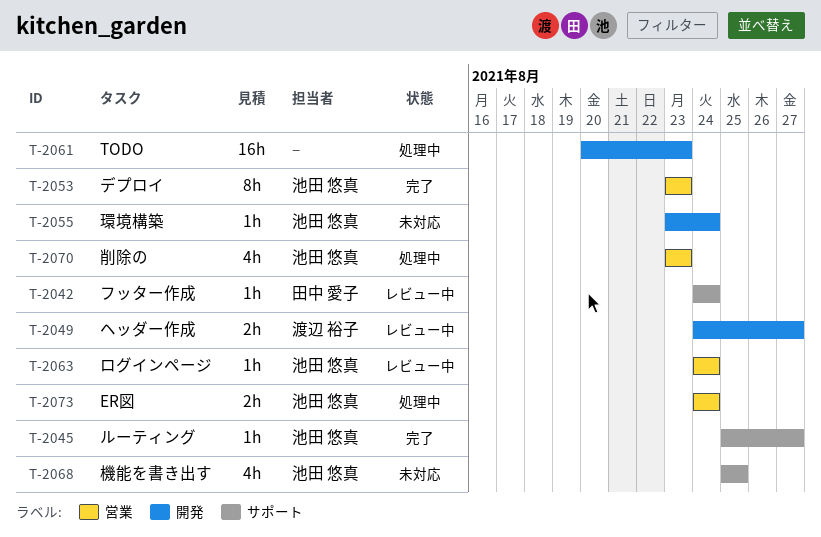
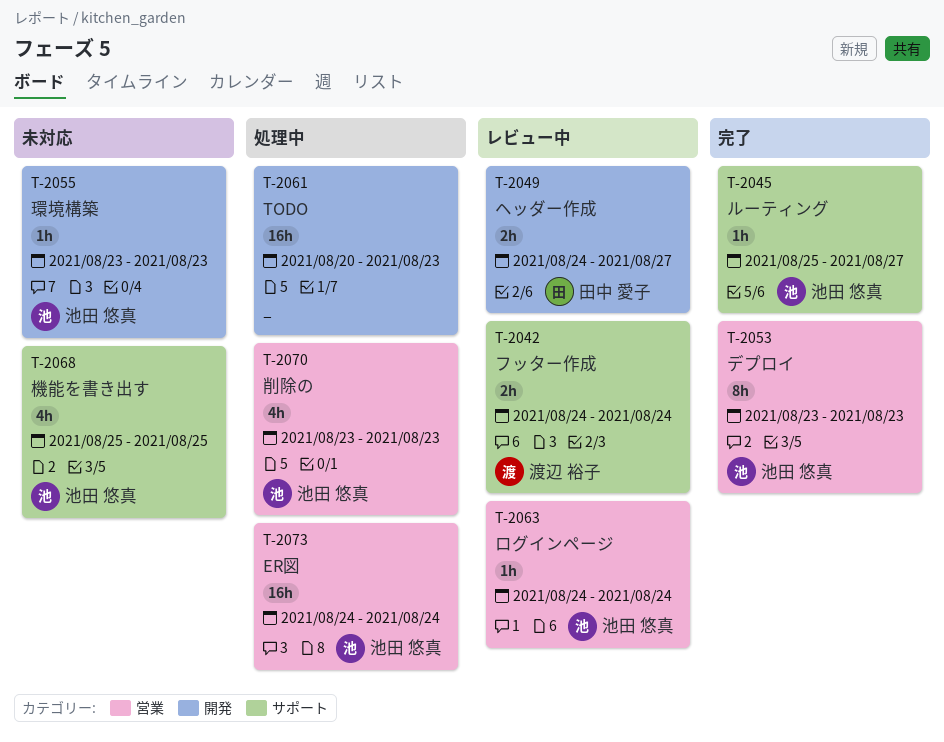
T-2042, owner: 田中 愛子 -> 渡辺 裕子
T-2042, estimate: 1h -> 2h
T-2049, owner: 渡辺 裕子 -> 田中 愛子
T-2055, due: Aug 24 -> Aug 23
T-2073, estimate: 2h -> 16h

